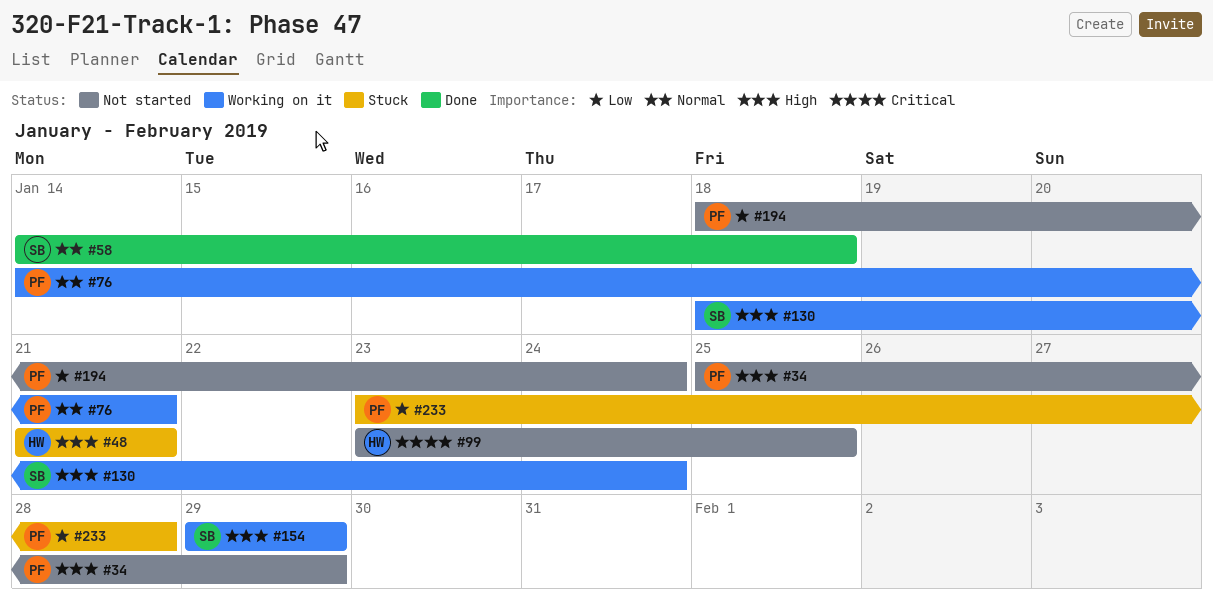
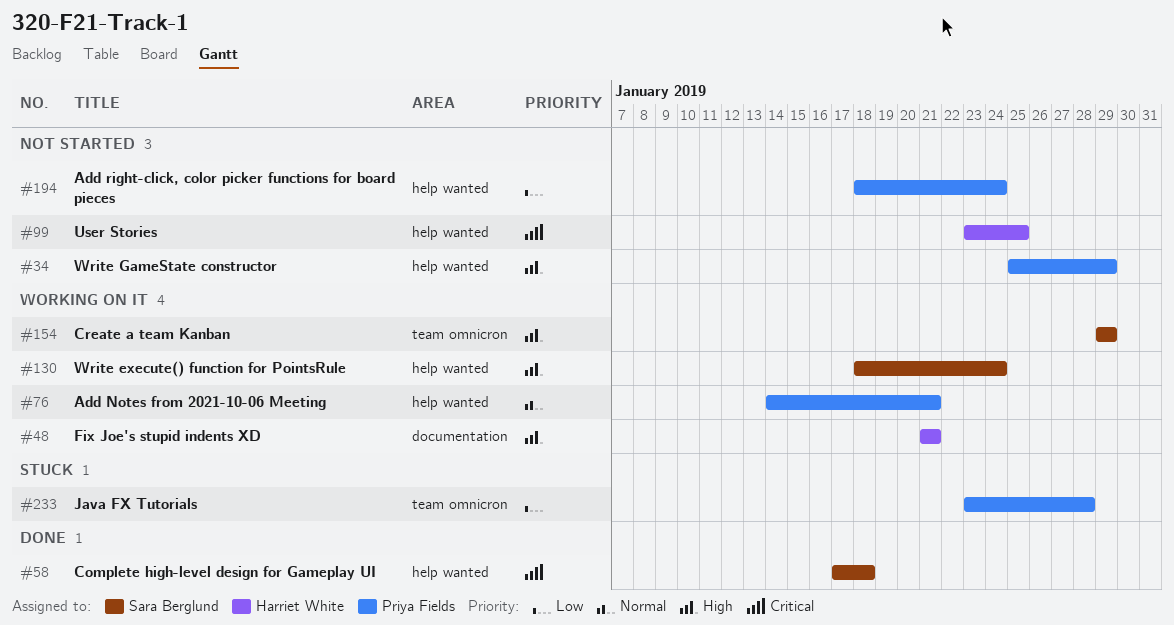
#48, status: Stuck -> Working on it
#58, priority: Normal -> Critical
#58, start: Jan 14 -> Jan 17

